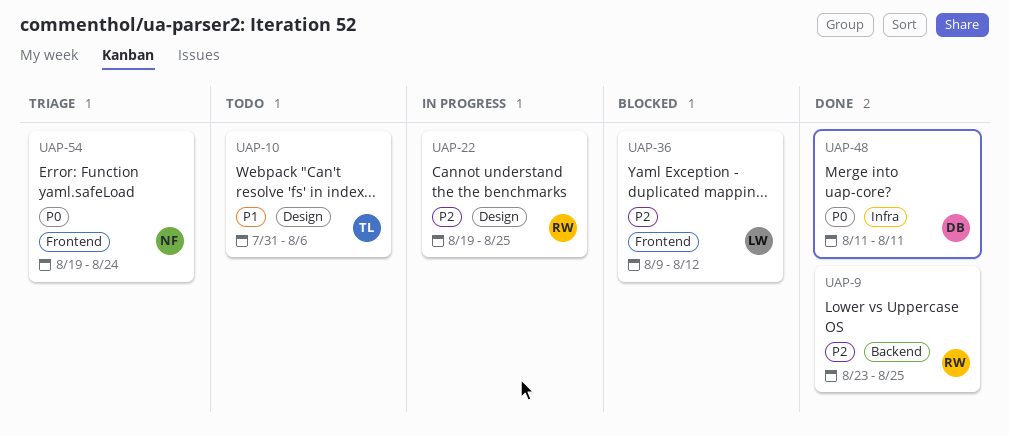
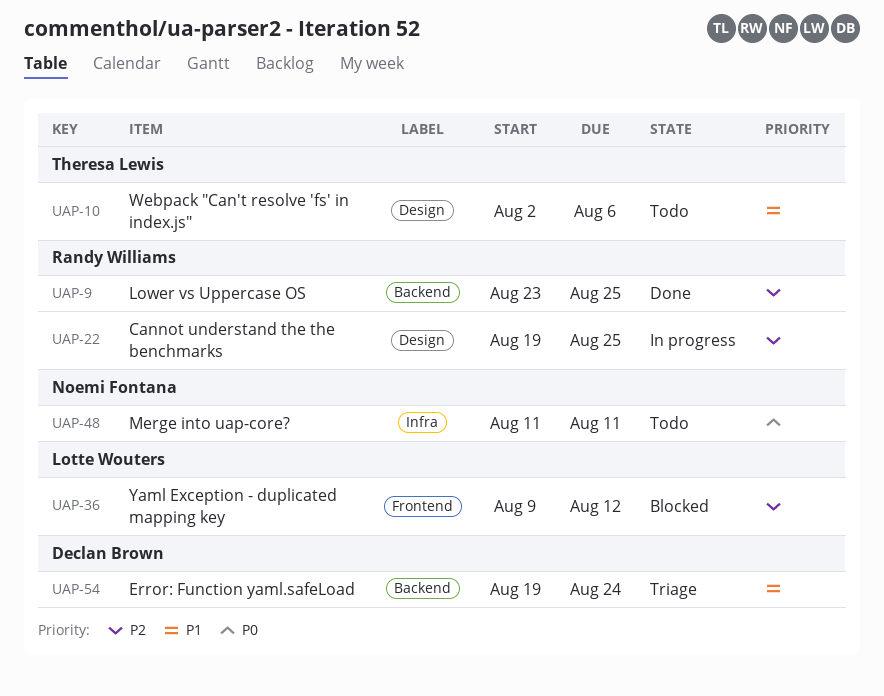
UAP-10, start: Jul 31 -> Aug 2
UAP-48, status: Done -> Todo
UAP-48, owner: Declan Brown -> Noemi Fontana
UAP-54, owner: Noemi Fontana -> Declan Brown
UAP-54, priority: P0 -> P1
UAP-54, label: Frontend -> Backend

